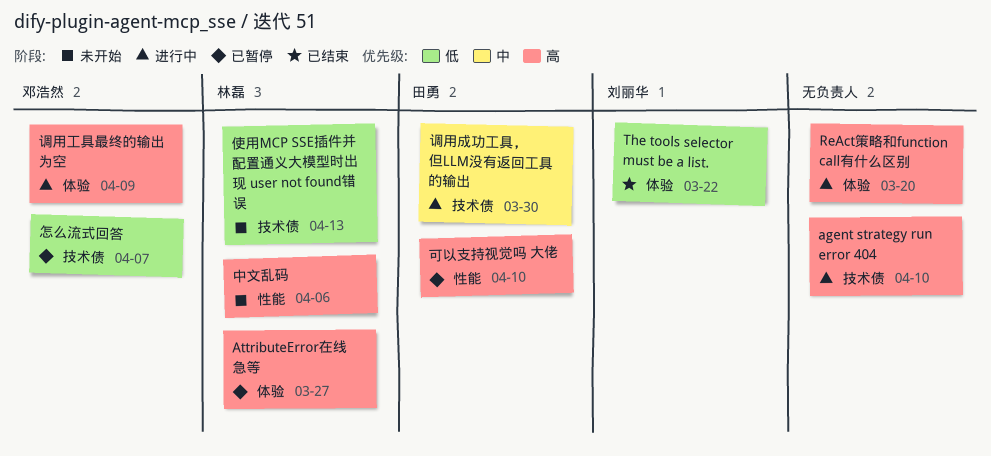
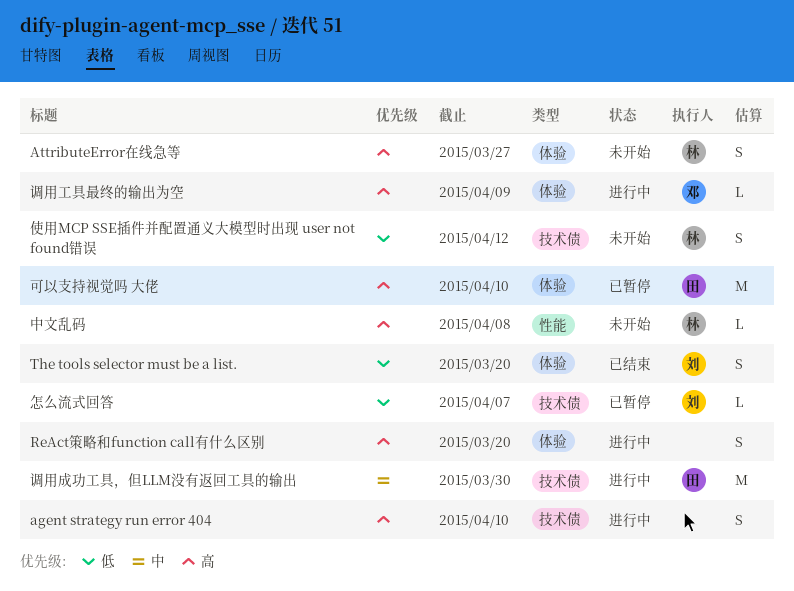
AttributeError在线急等, status: 已暂停 -> 未开始
The tools selector must be a list., due: Mar 22 -> Mar 20
中文乱码, due: Apr 6 -> Apr 8
使用MCP SSE插件并配置通义大模型时出现 user not found错误, due: Apr 13 -> Apr 12
可以支持视觉吗 大佬, label: 性能 -> 体验
怎么流式回答, owner: 邓浩然 -> 刘丽华

